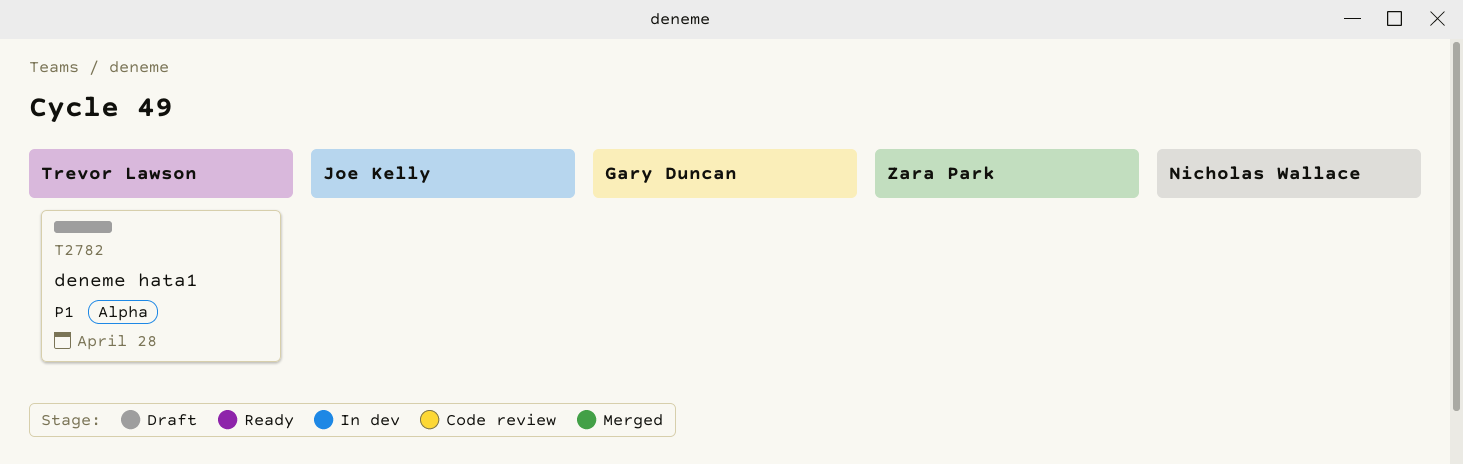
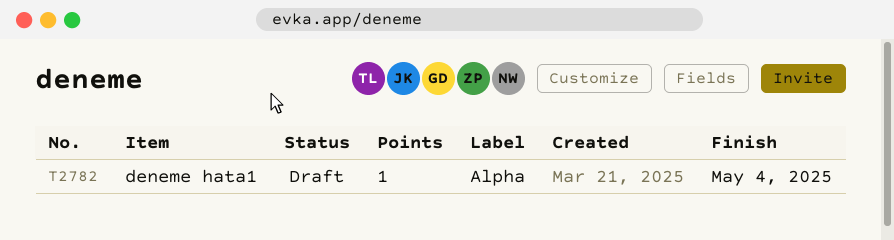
T2782, due: Apr 28 -> May 4

